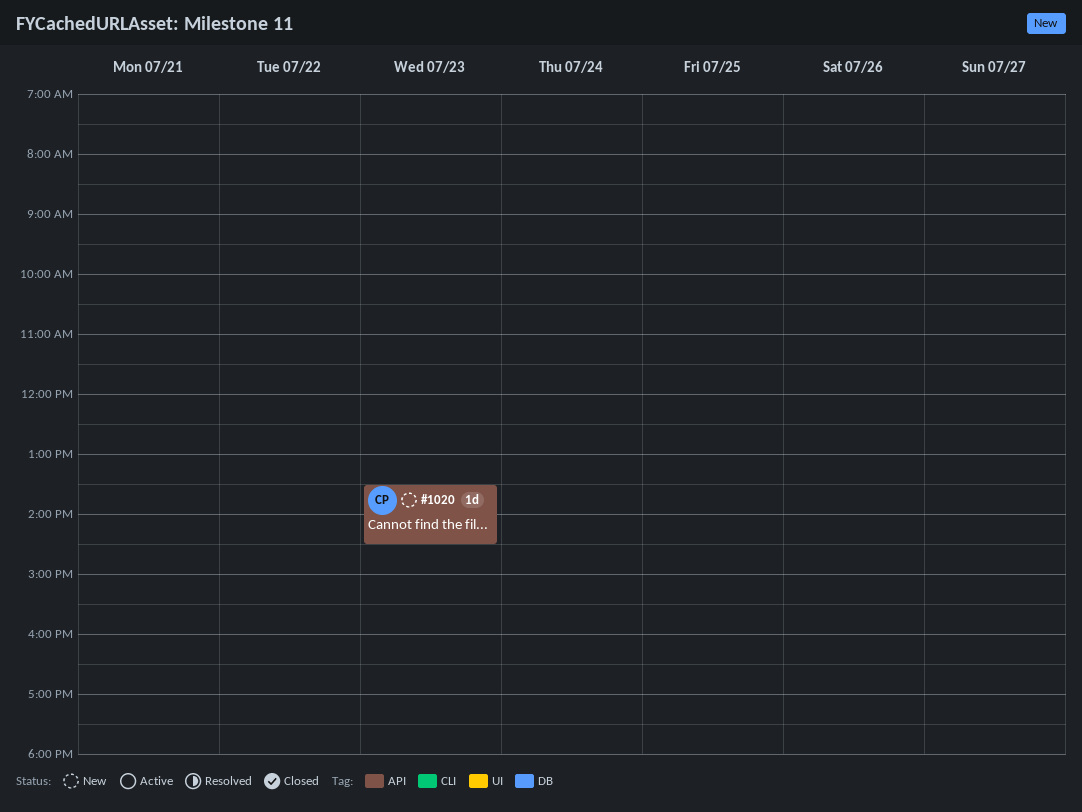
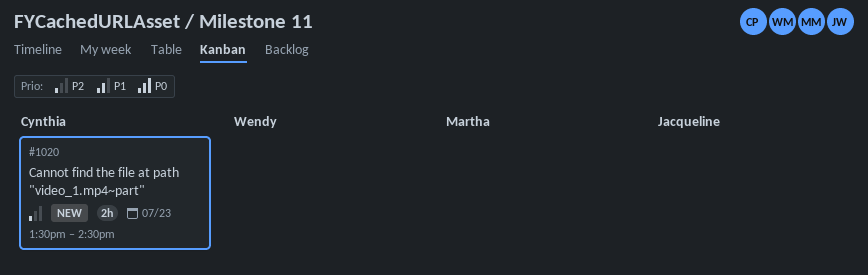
#1020, estimate: 1d -> 2h

